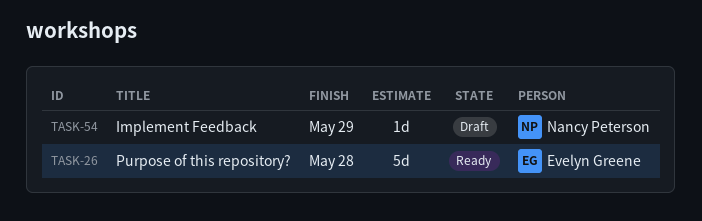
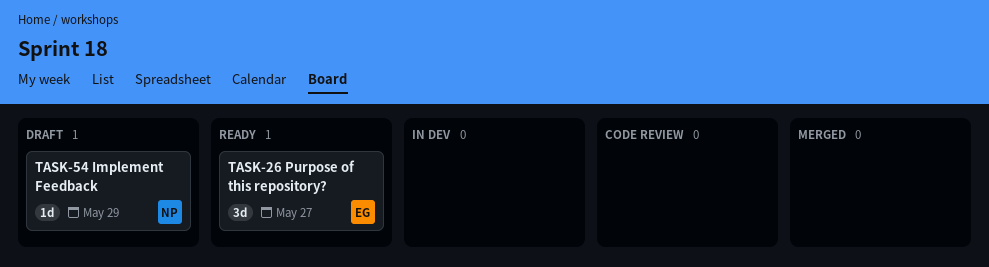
TASK-26, estimate: 5d -> 3d
TASK-26, due: May 28 -> May 27

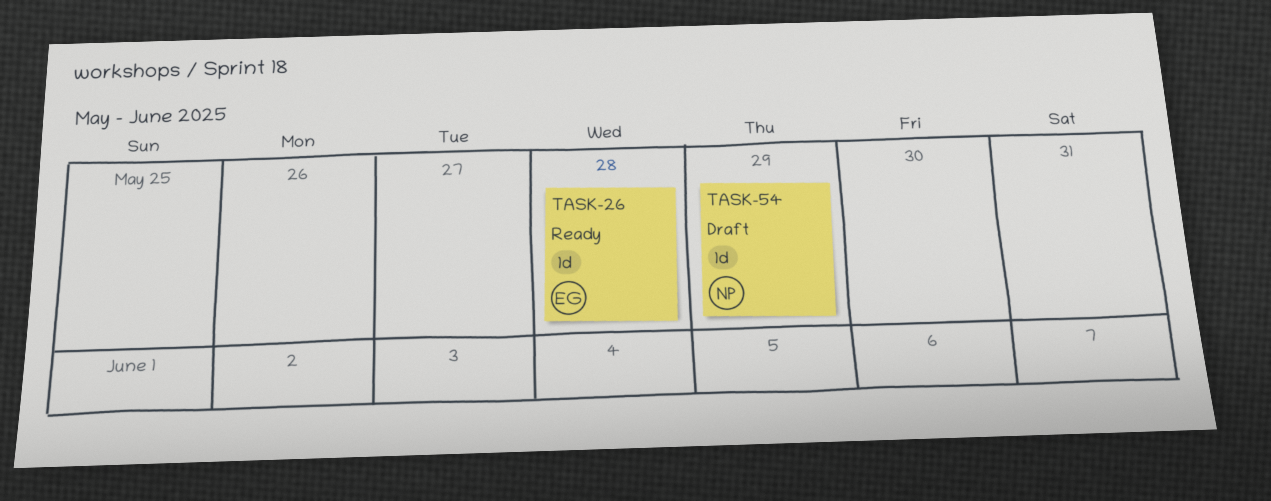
TASK-26, estimate: 3d -> 1d
TASK-26, due: May 27 -> May 28

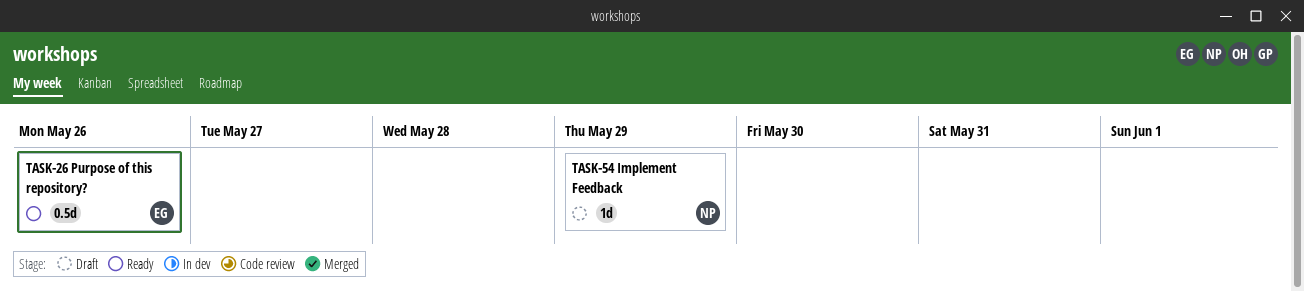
TASK-26, estimate: 1d -> 0.5d
TASK-26, due: May 28 -> May 26

